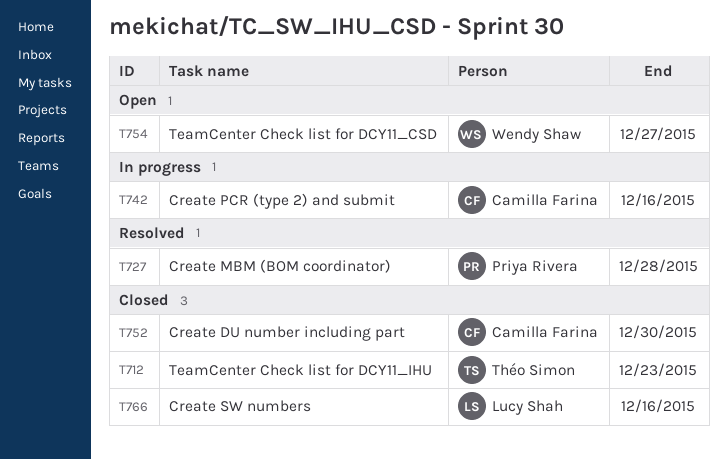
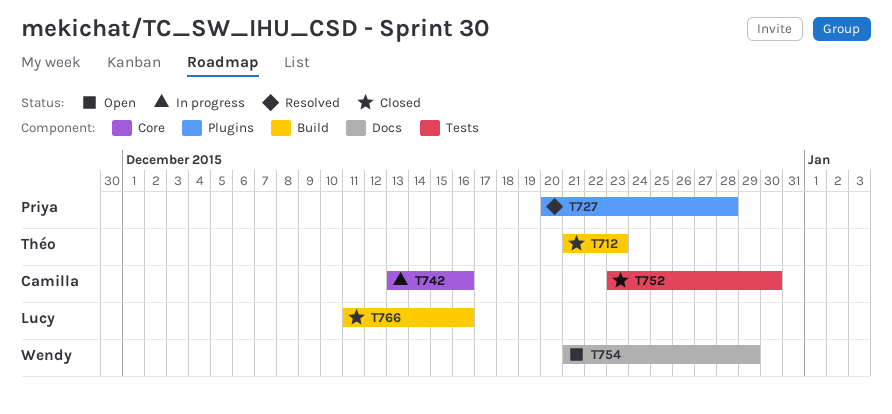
T754, due: Dec 27 -> Dec 29

